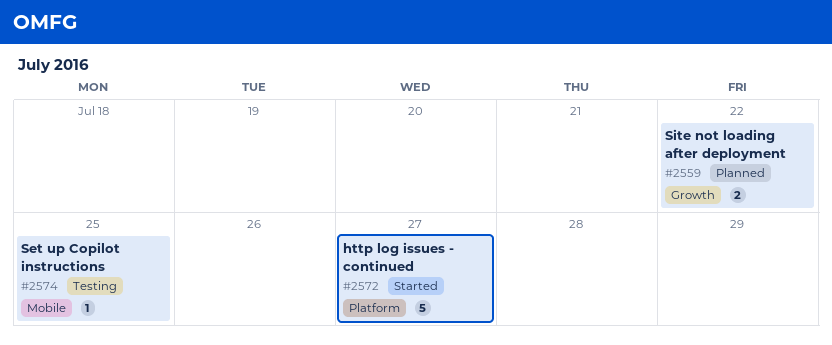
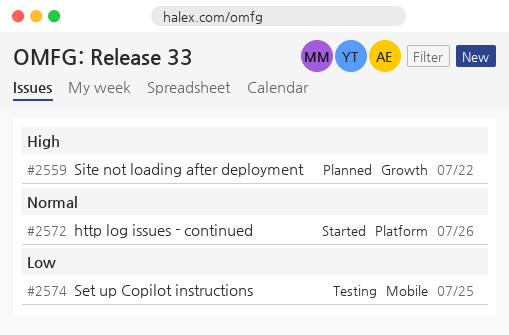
#2572, due: Jul 27 -> Jul 26

